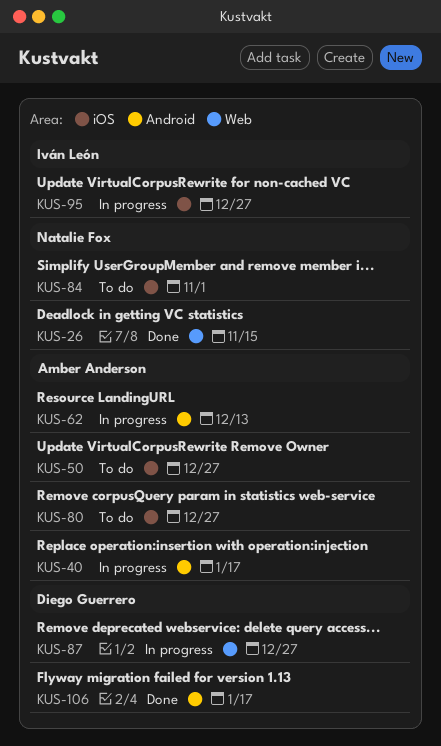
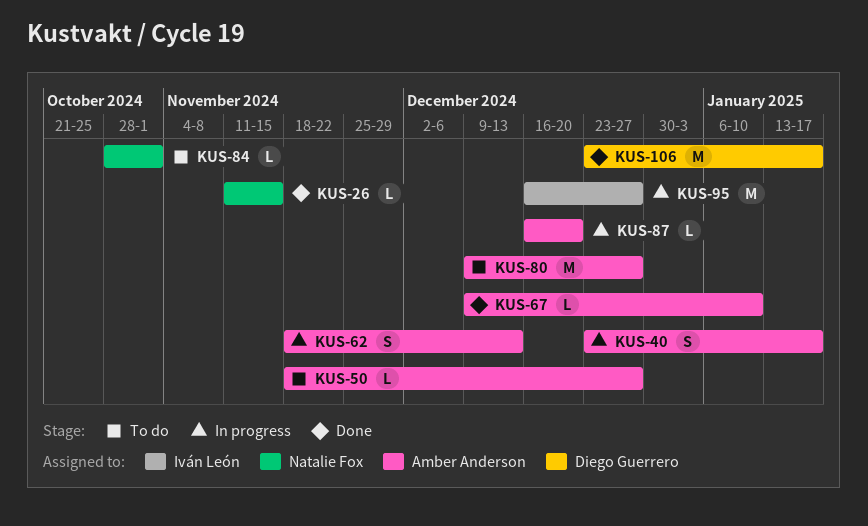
KUS-67: none -> present
KUS-87, owner: Diego Guerrero -> Amber Anderson
KUS-87, due: Dec 27 -> Dec 20

